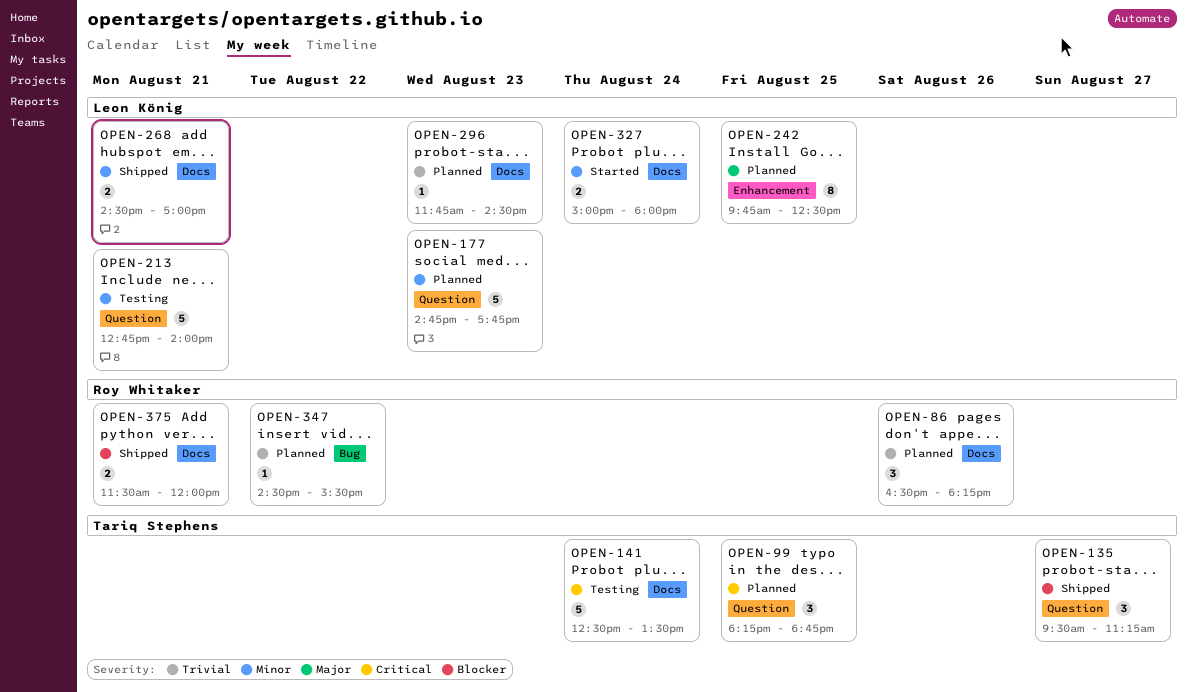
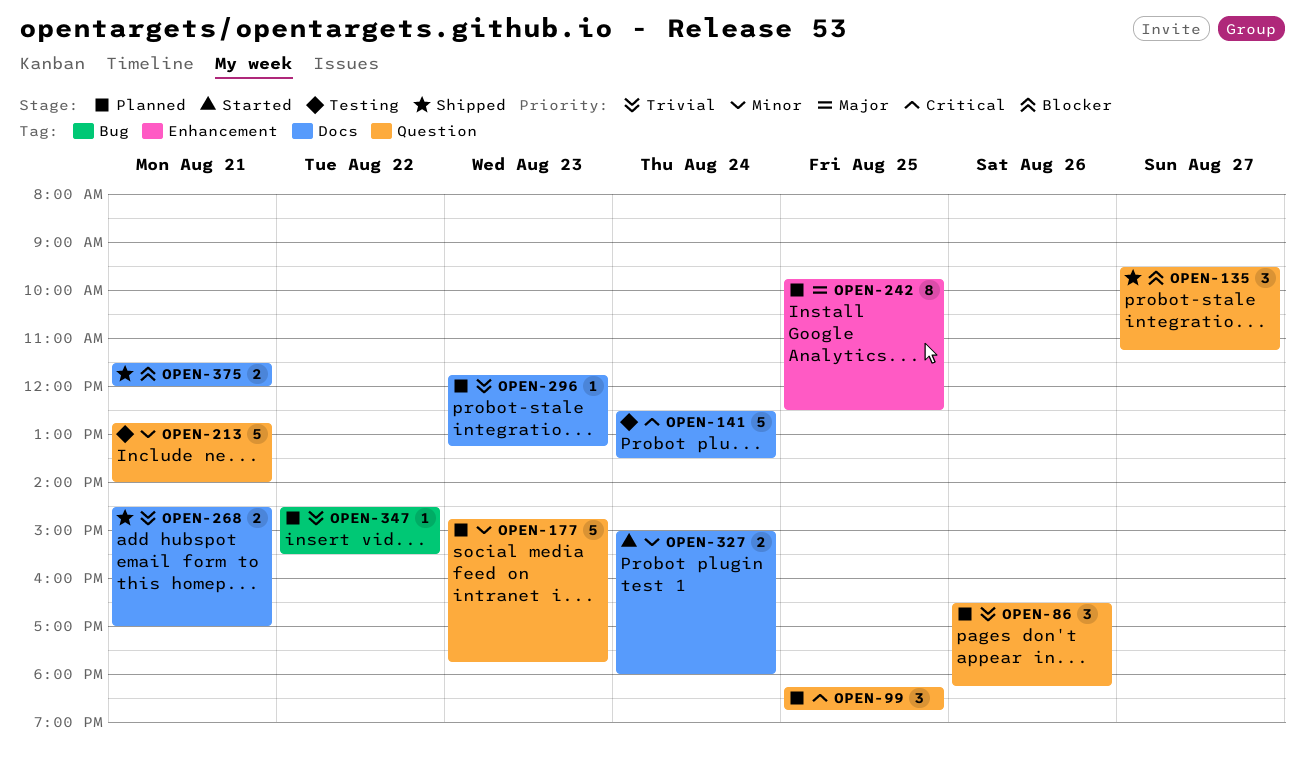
OPEN-86, label: Docs -> Question
OPEN-268, priority: Minor -> Trivial
OPEN-296, ends: 14:30 -> 13:15

